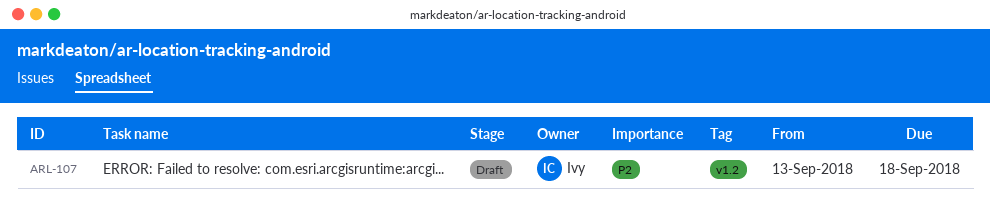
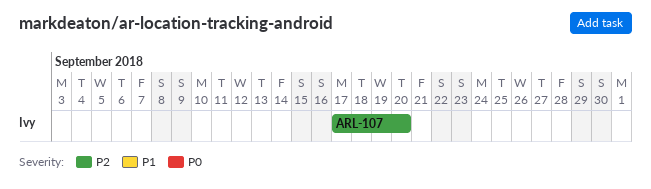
ARL-107, start: Sep 13 -> Sep 17
ARL-107, due: Sep 18 -> Sep 20

